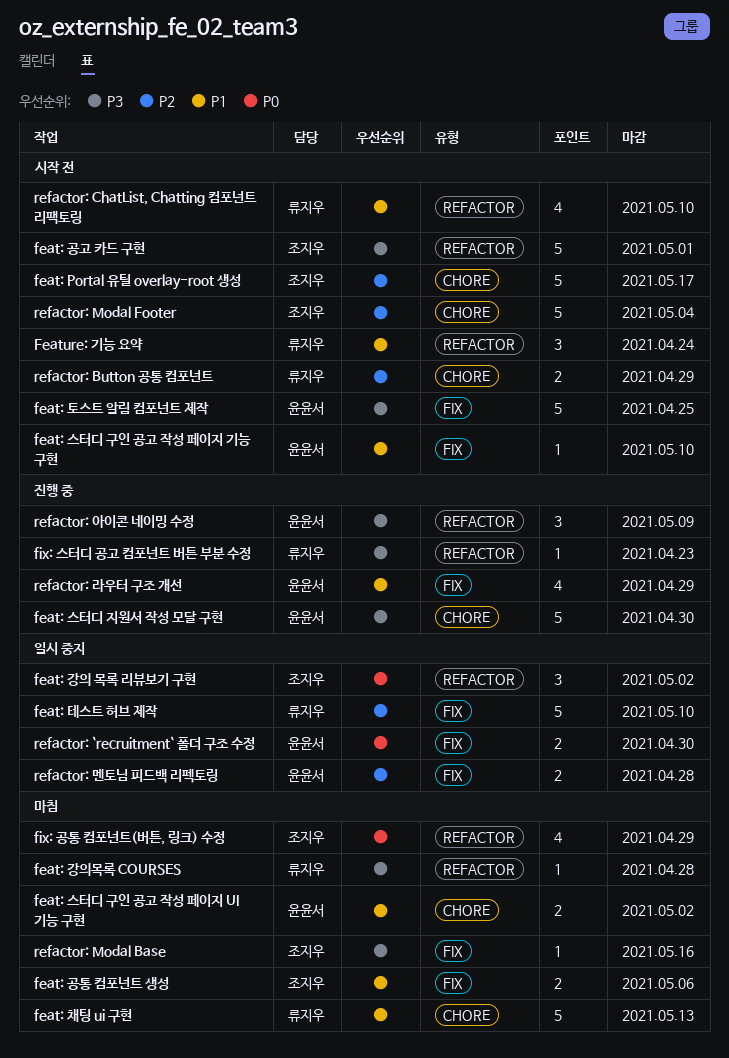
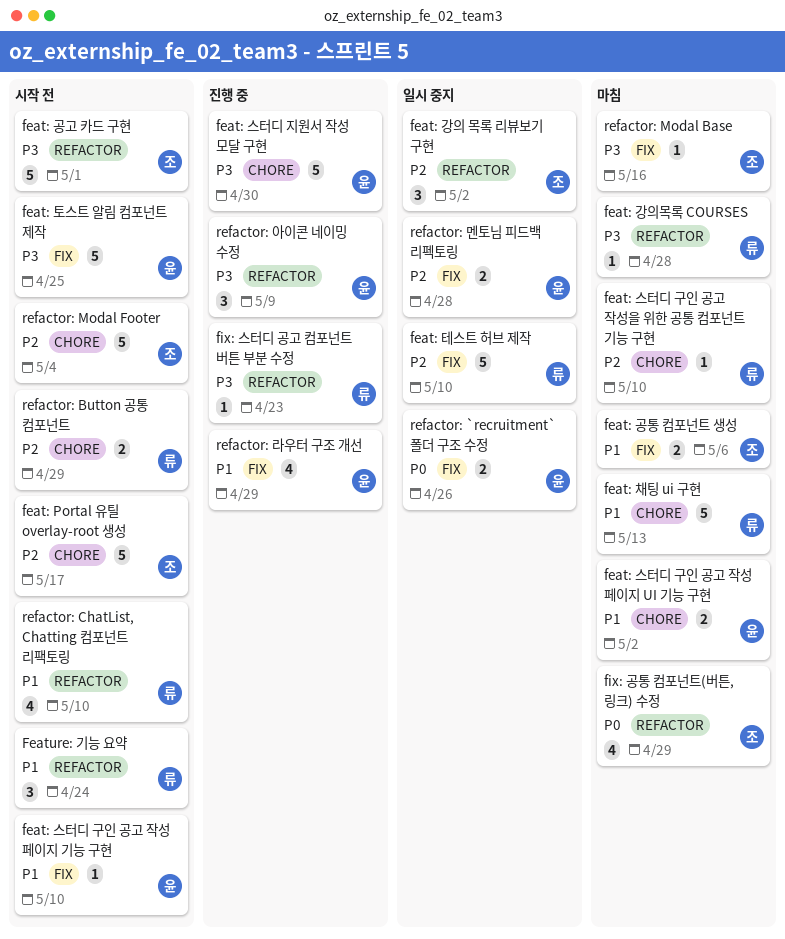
feat: 강의 목록 리뷰보기 구현, priority: P0 -> P2
feat: 스터디 구인 공고 작성을 위한 공통 컴포넌트 기능 구현: none -> present
refactor: `recruitment` 폴더 구조 수정, due: Apr 30 -> Apr 26

